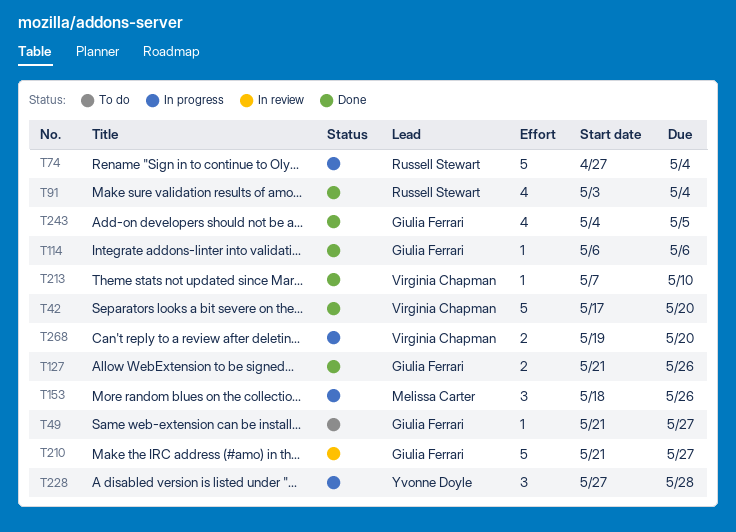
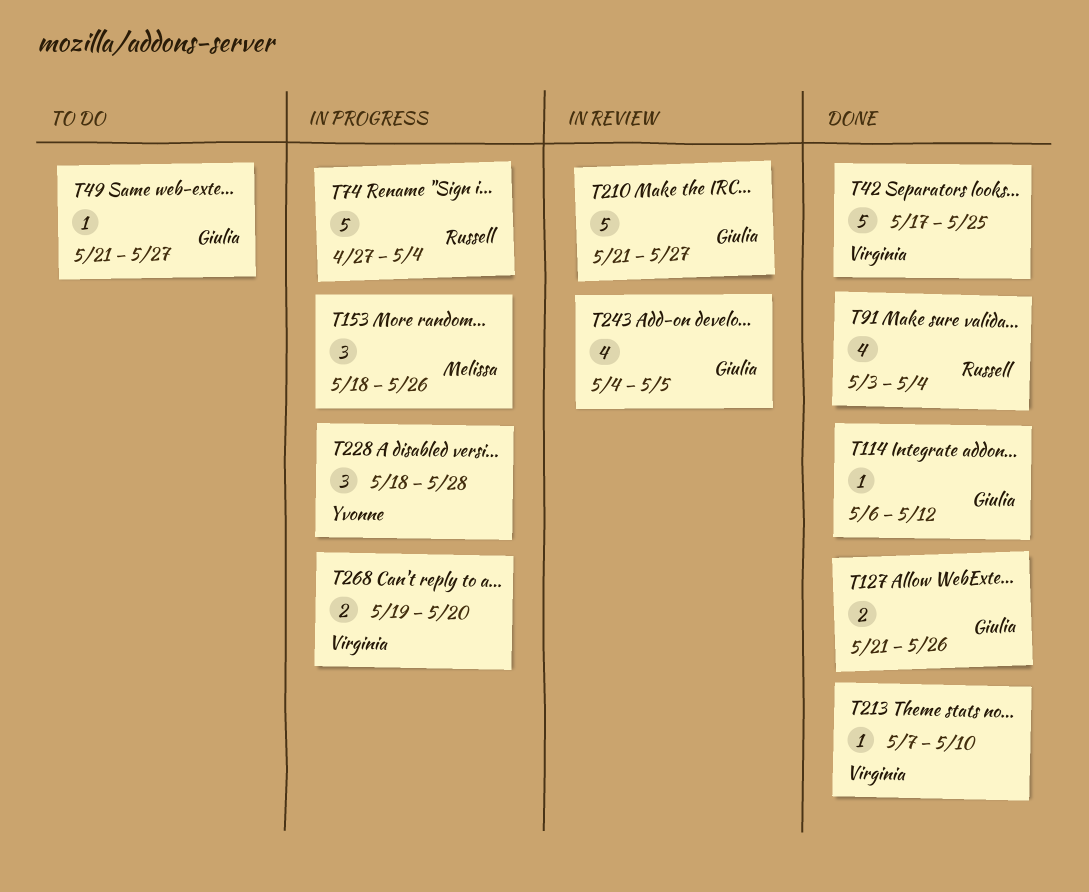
T42, due: May 20 -> May 25
T114, due: May 6 -> May 12
T228, start: May 27 -> May 18
T243, status: Done -> In review

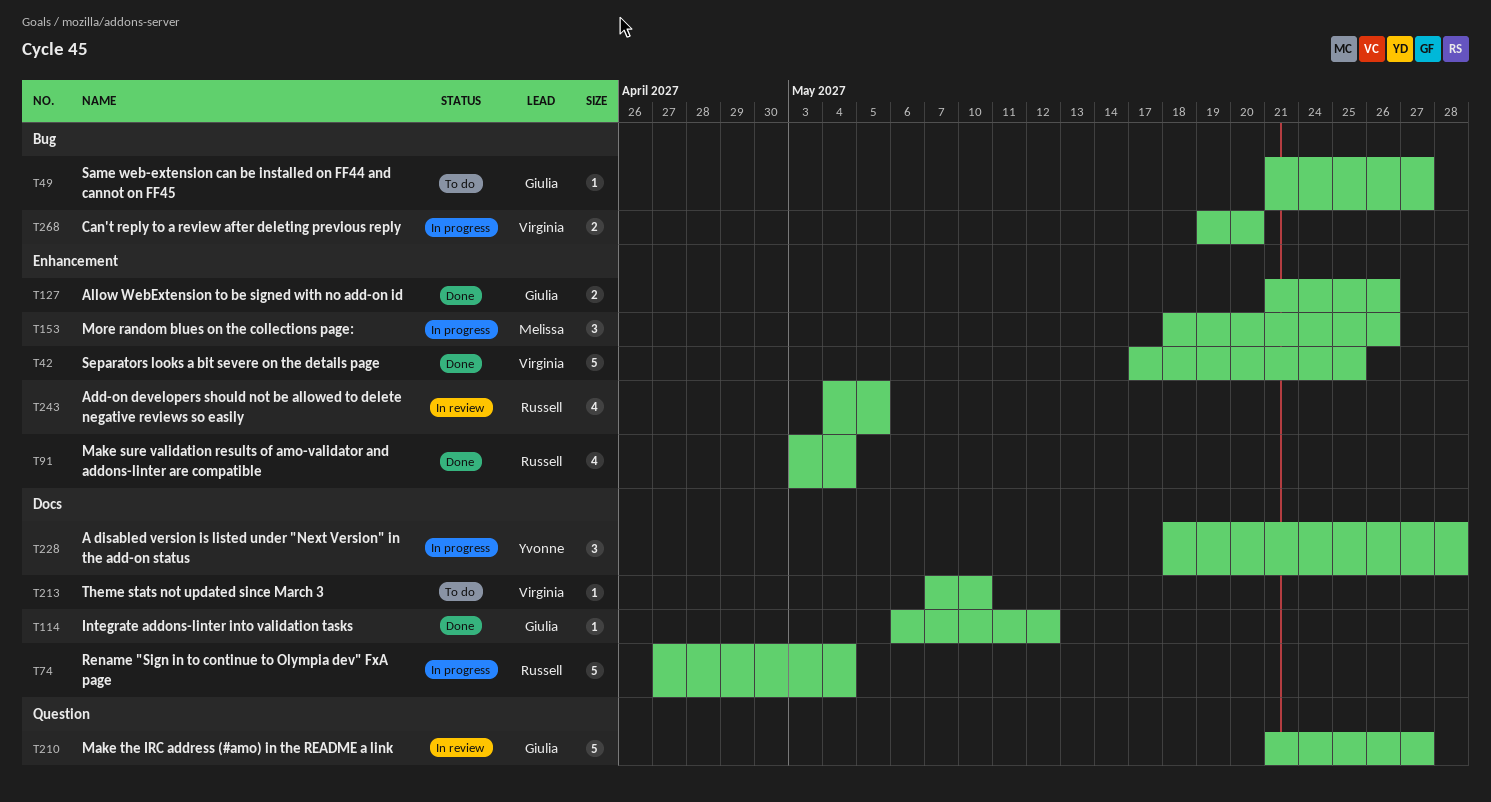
T213, status: Done -> To do
T243, owner: Giulia -> Russell

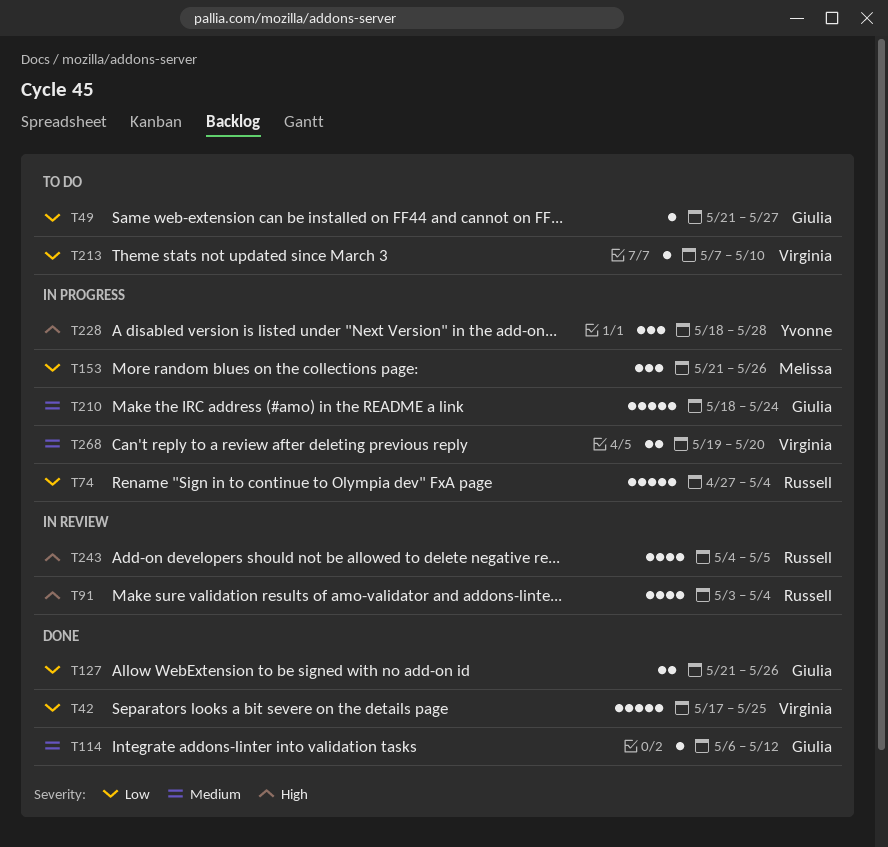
T91, status: Done -> In review
T153, start: May 18 -> May 21
T210, status: In review -> In progress
T210, start: May 21 -> May 18
T210, due: May 27 -> May 24

